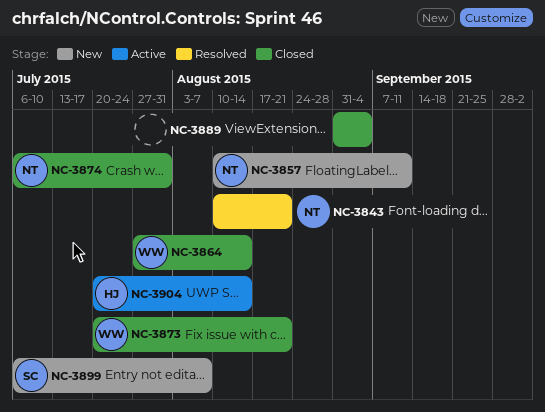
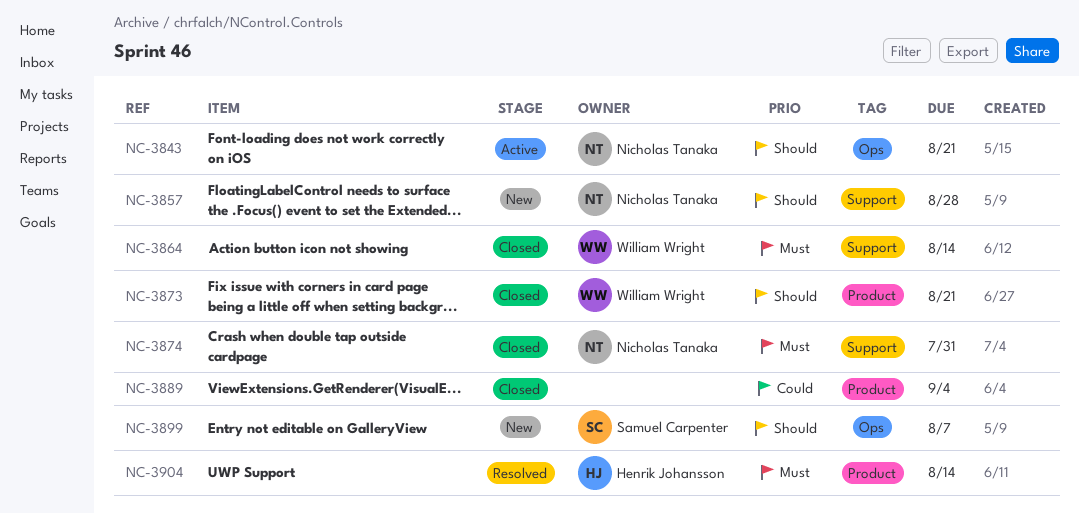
NC-3843, status: Resolved -> Active
NC-3857, due: Sep 11 -> Aug 28
NC-3904, status: Active -> Resolved

